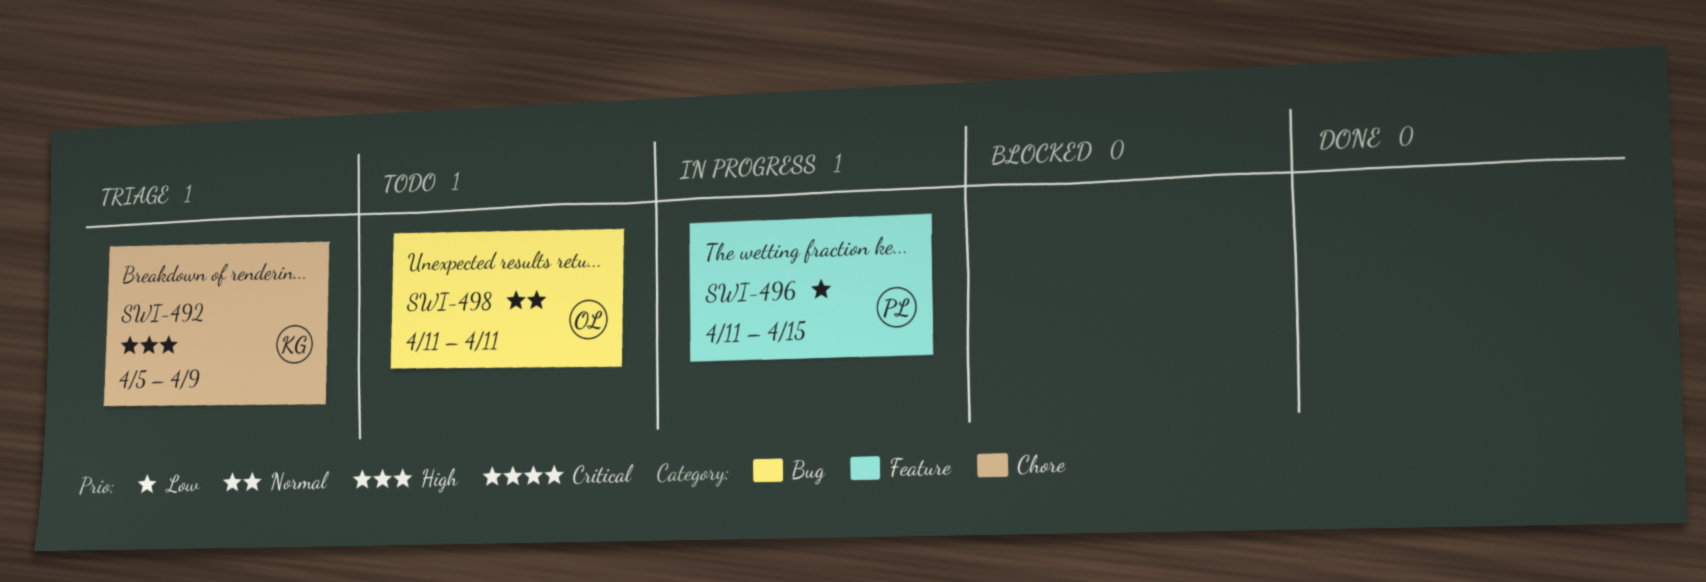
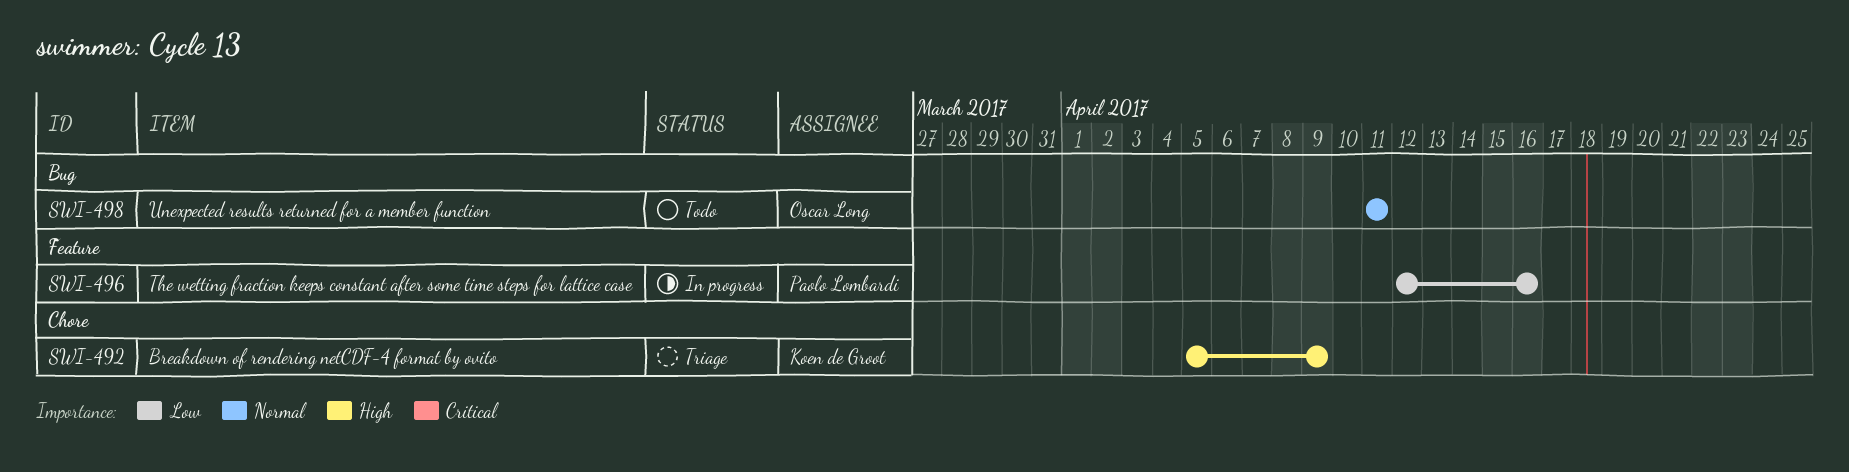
SWI-496, start: Apr 11 -> Apr 12
SWI-496, due: Apr 15 -> Apr 16

